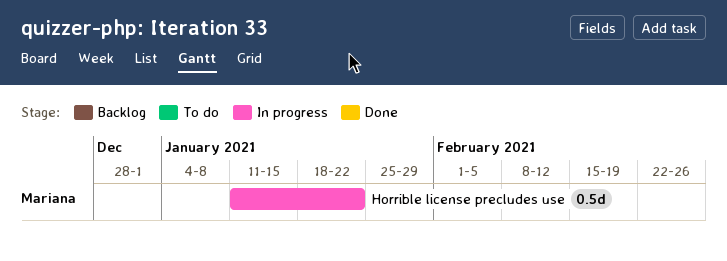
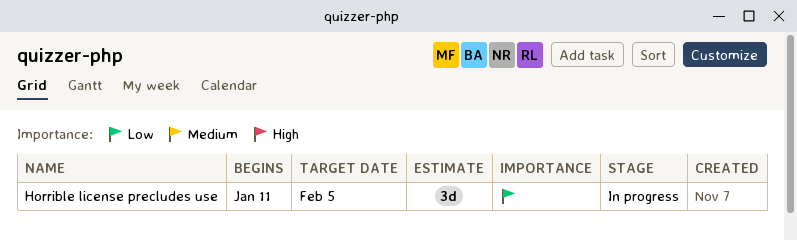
Horrible license precludes use, estimate: 0.5d -> 3d
Horrible license precludes use, due: Jan 22 -> Feb 5

